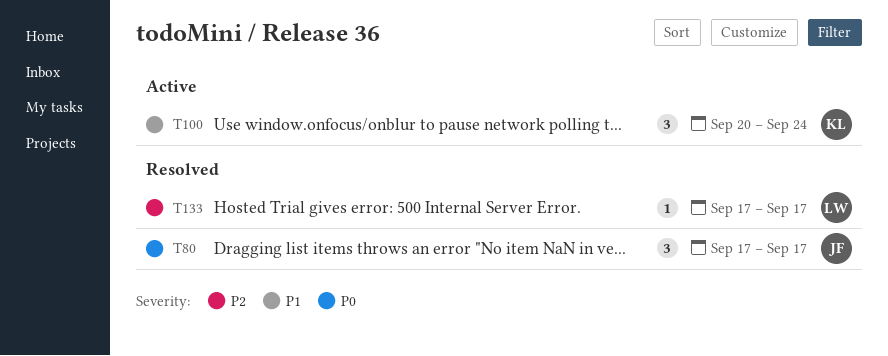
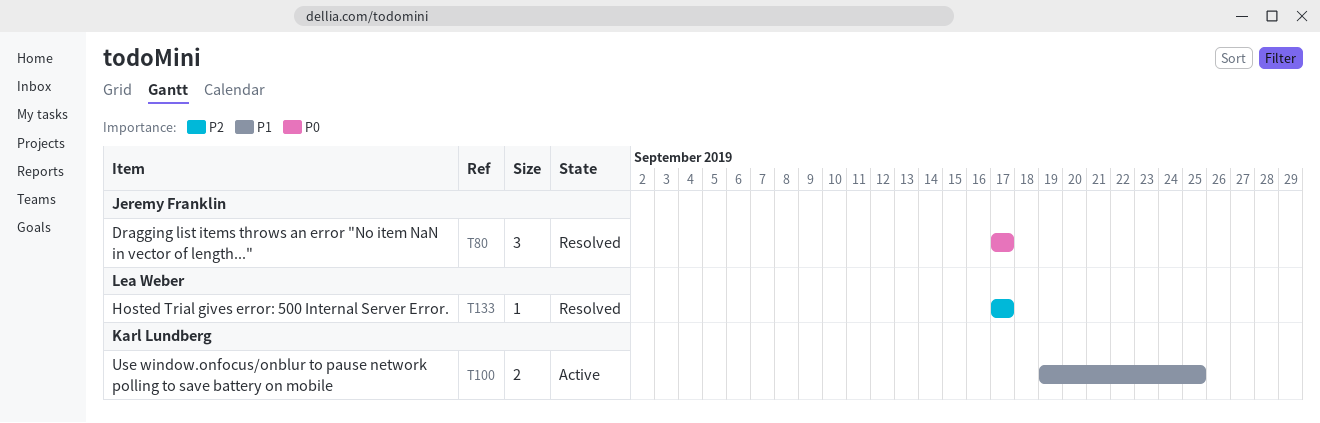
T100, estimate: 3 -> 2
T100, start: Sep 20 -> Sep 19
T100, due: Sep 24 -> Sep 25

